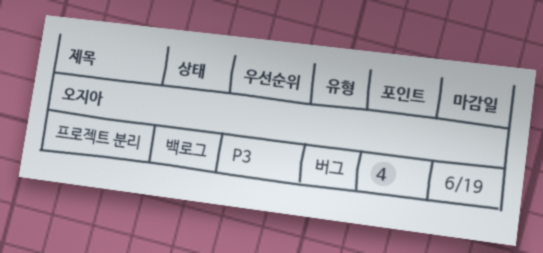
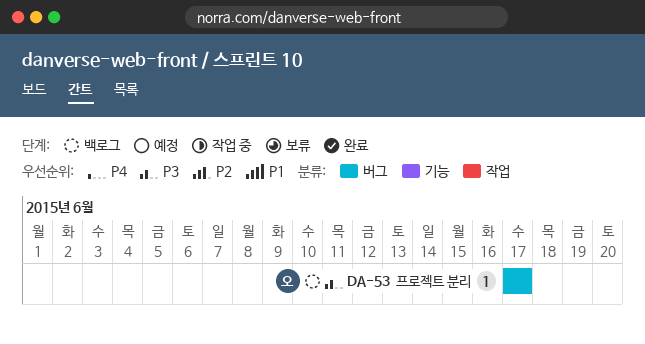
프로젝트 분리, estimate: 4 -> 1
프로젝트 분리, due: Jun 19 -> Jun 17

